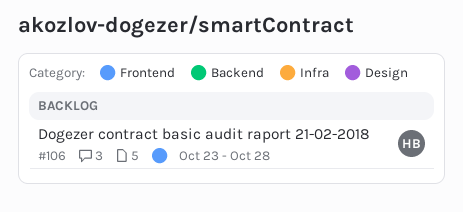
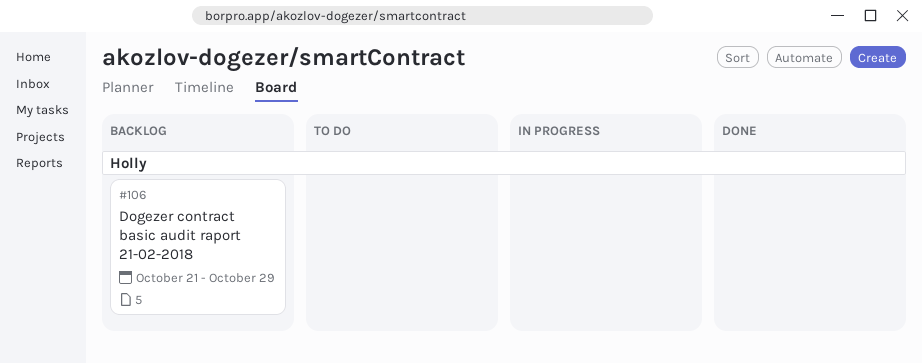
#106, start: Oct 23 -> Oct 21
#106, due: Oct 28 -> Oct 29

